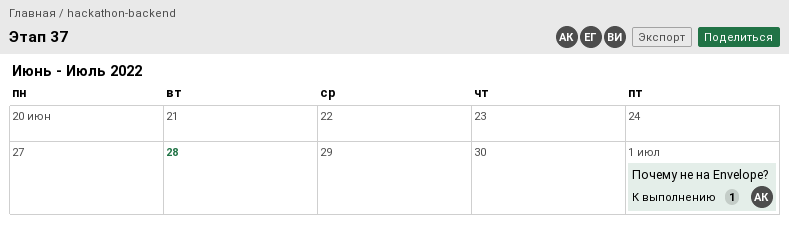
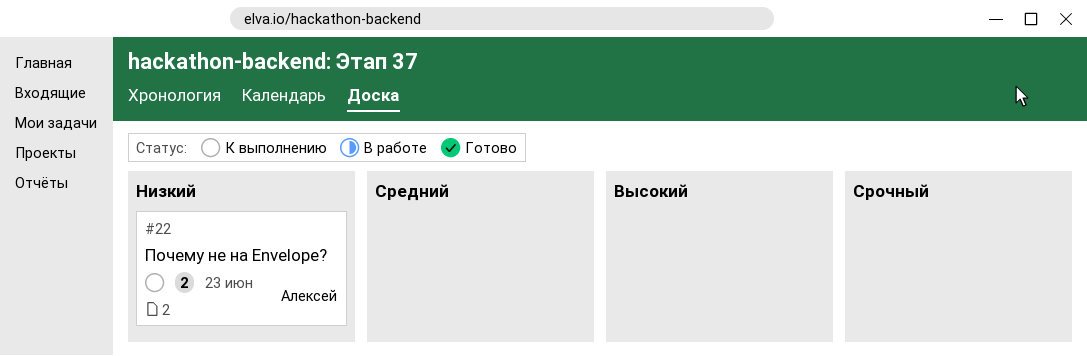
Почему не на Envelope?, estimate: 1 -> 2
Почему не на Envelope?, due: Jul 1 -> Jun 23

